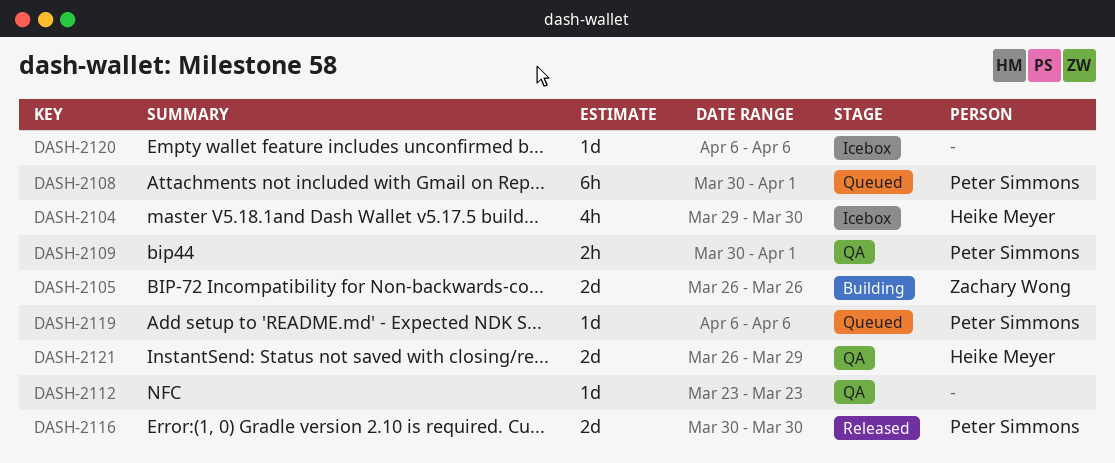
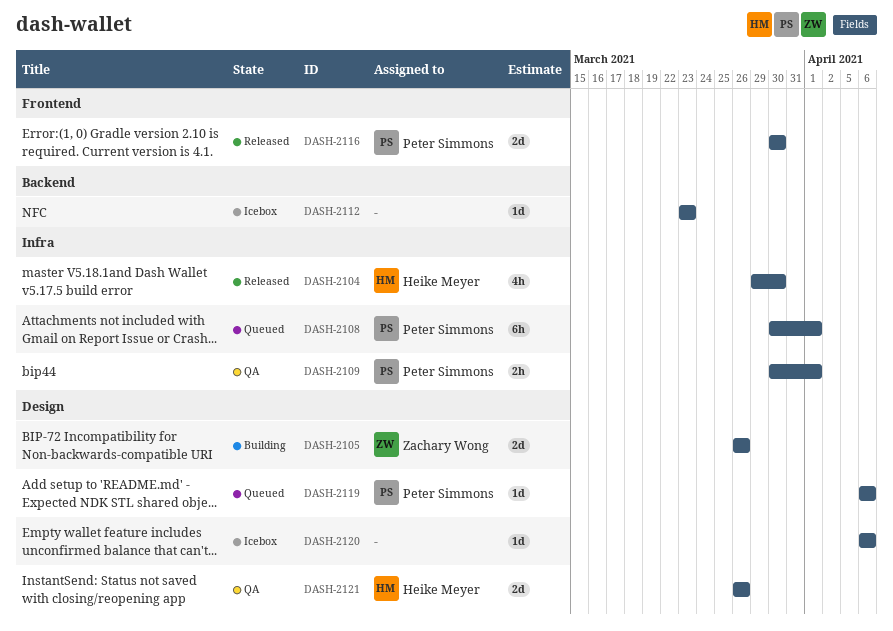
DASH-2104, status: Icebox -> Released
DASH-2112, status: QA -> Icebox
DASH-2121, due: Mar 29 -> Mar 26

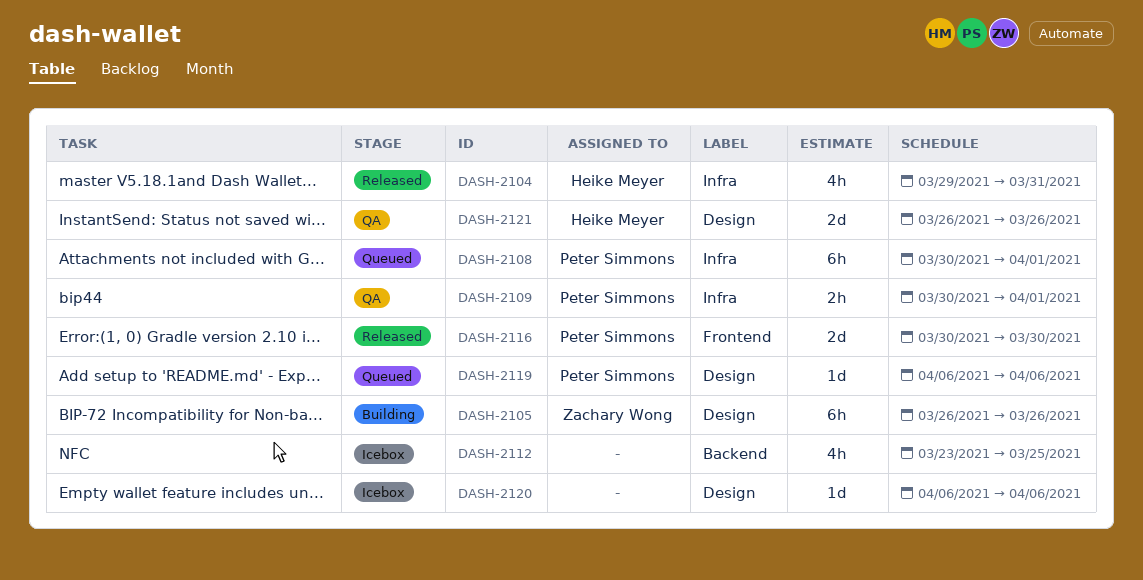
DASH-2104, due: Mar 30 -> Mar 31
DASH-2105, estimate: 2d -> 6h
DASH-2112, estimate: 1d -> 4h
DASH-2112, due: Mar 23 -> Mar 25

